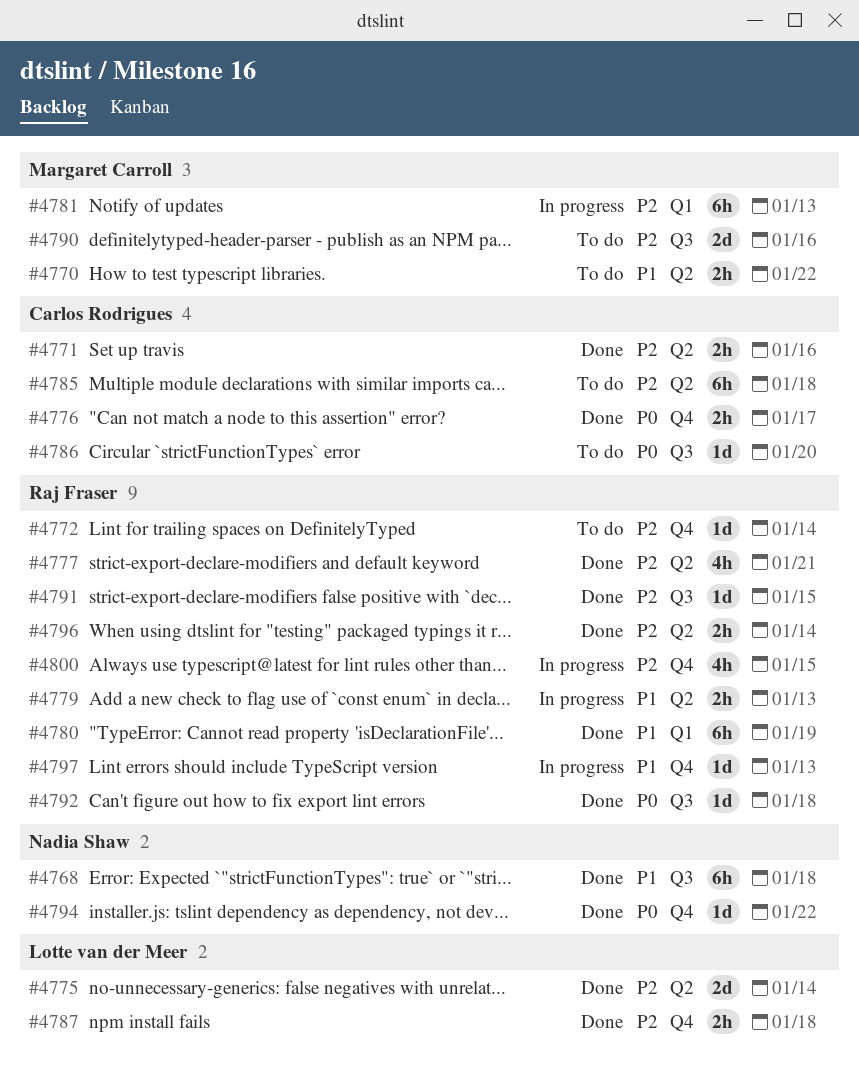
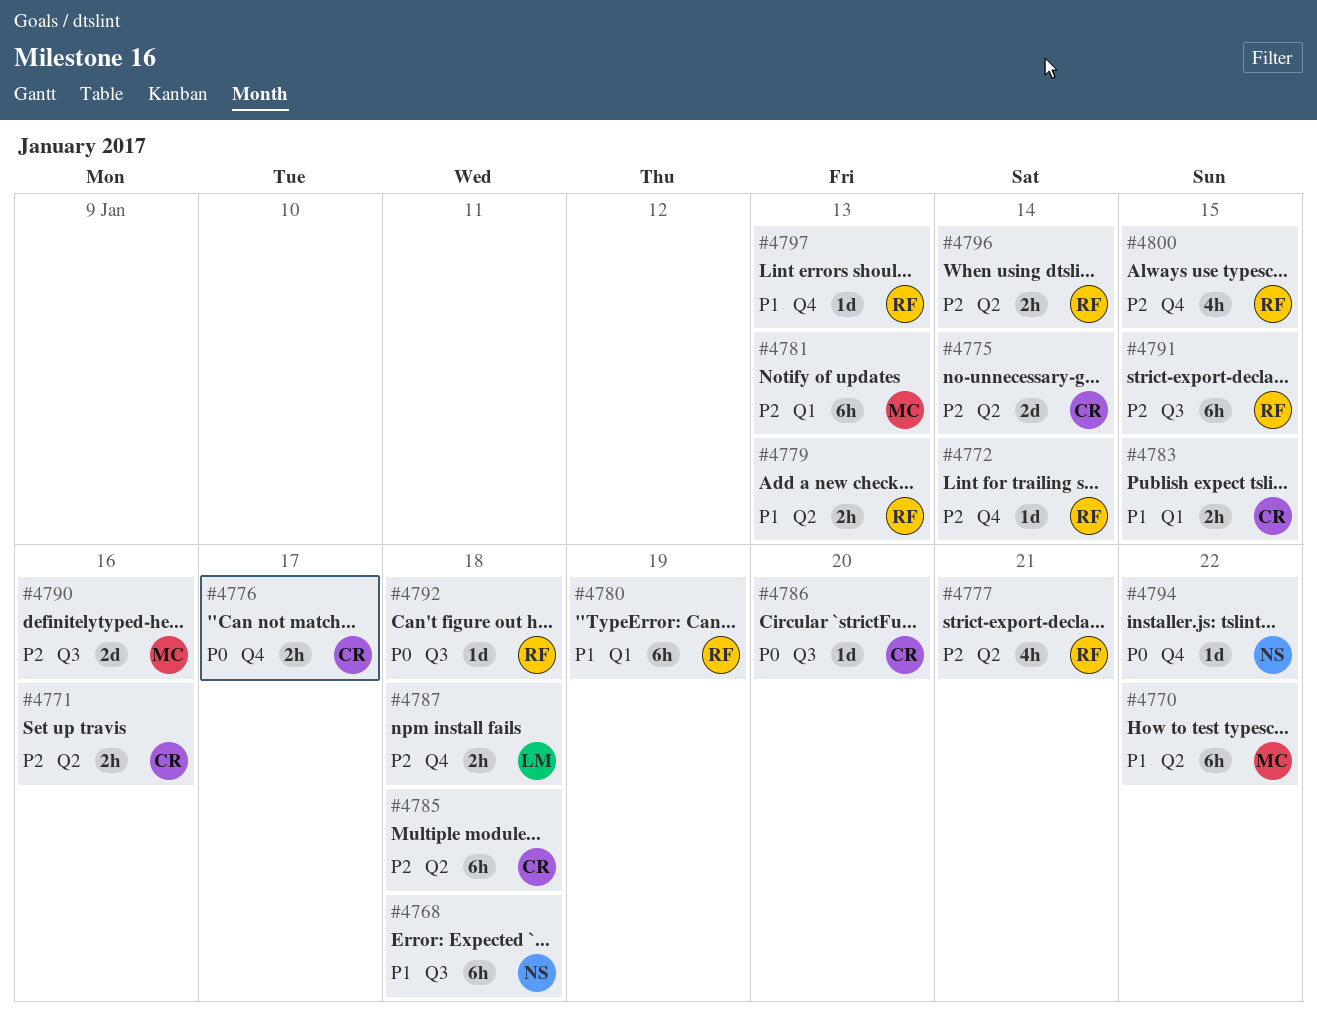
#4770, estimate: 2h -> 6h
#4775, owner: Lotte van der Meer -> Carlos Rodrigues
#4783: none -> present
#4791, estimate: 1d -> 6h

